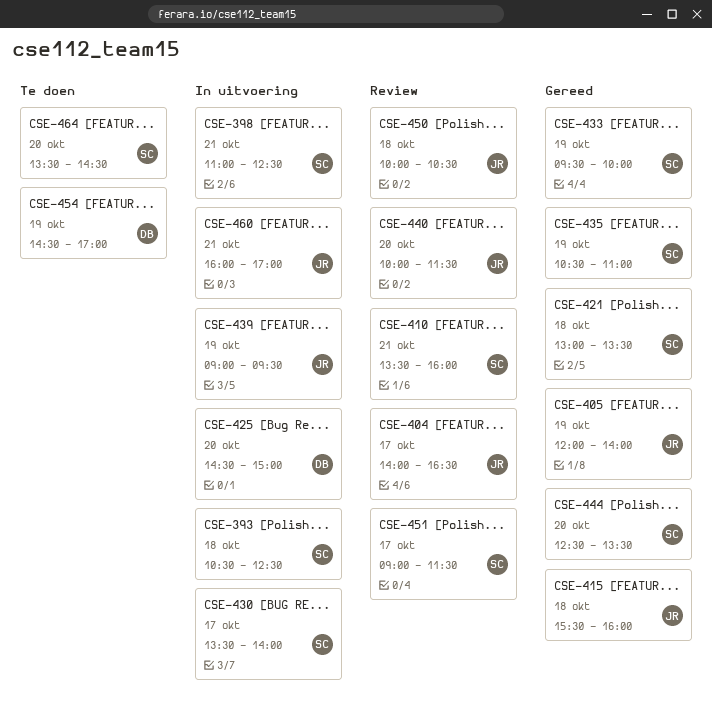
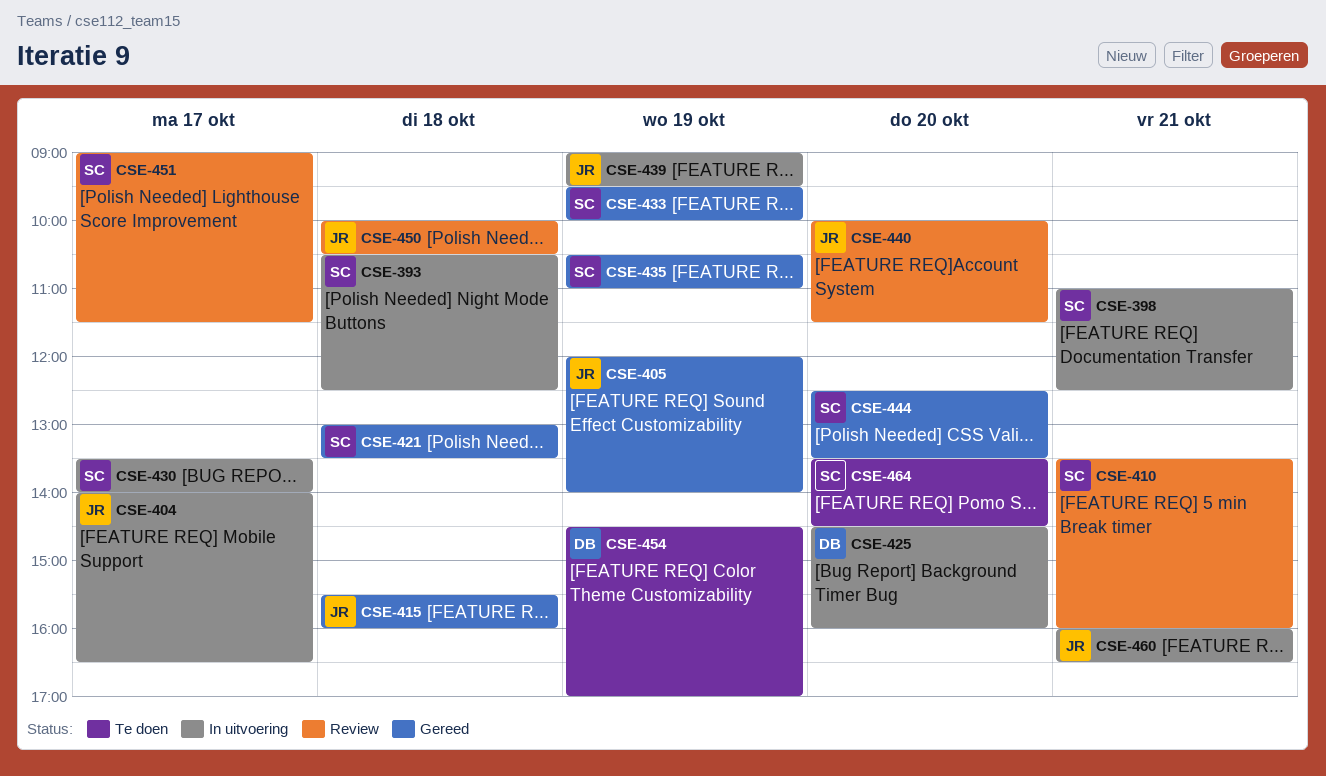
CSE-404, status: Review -> In uitvoering
CSE-425, ends: 15:00 -> 16:00
CSE-460, ends: 17:00 -> 16:30

